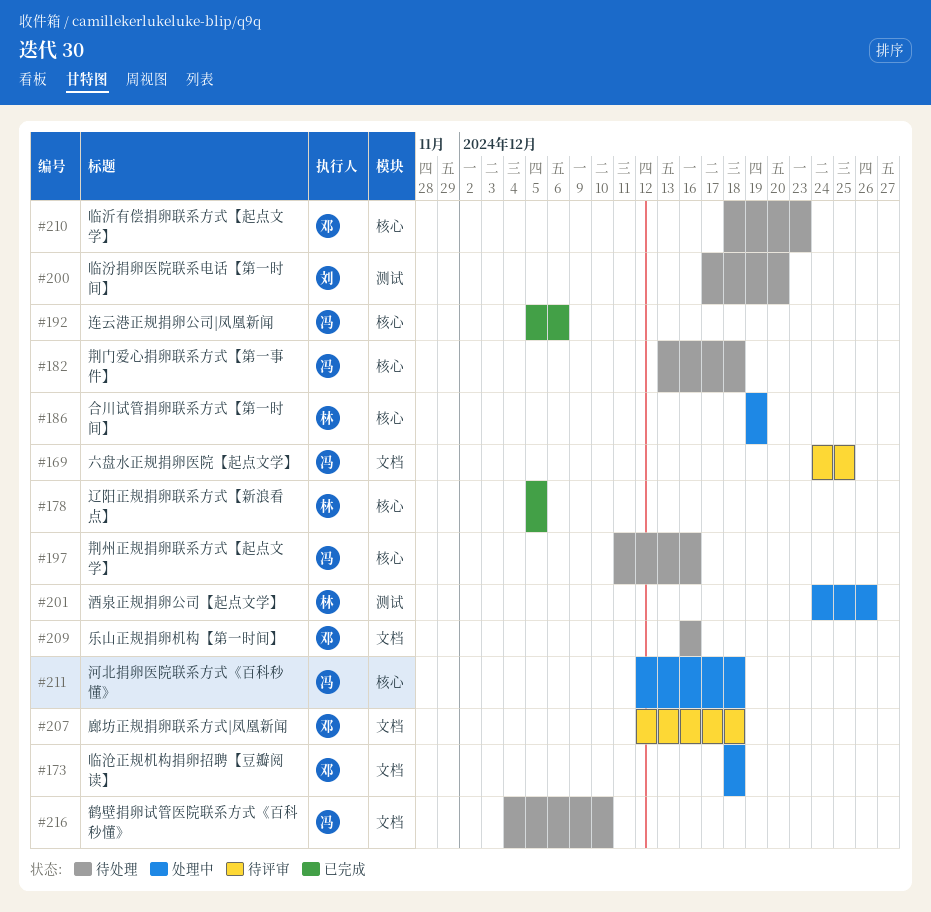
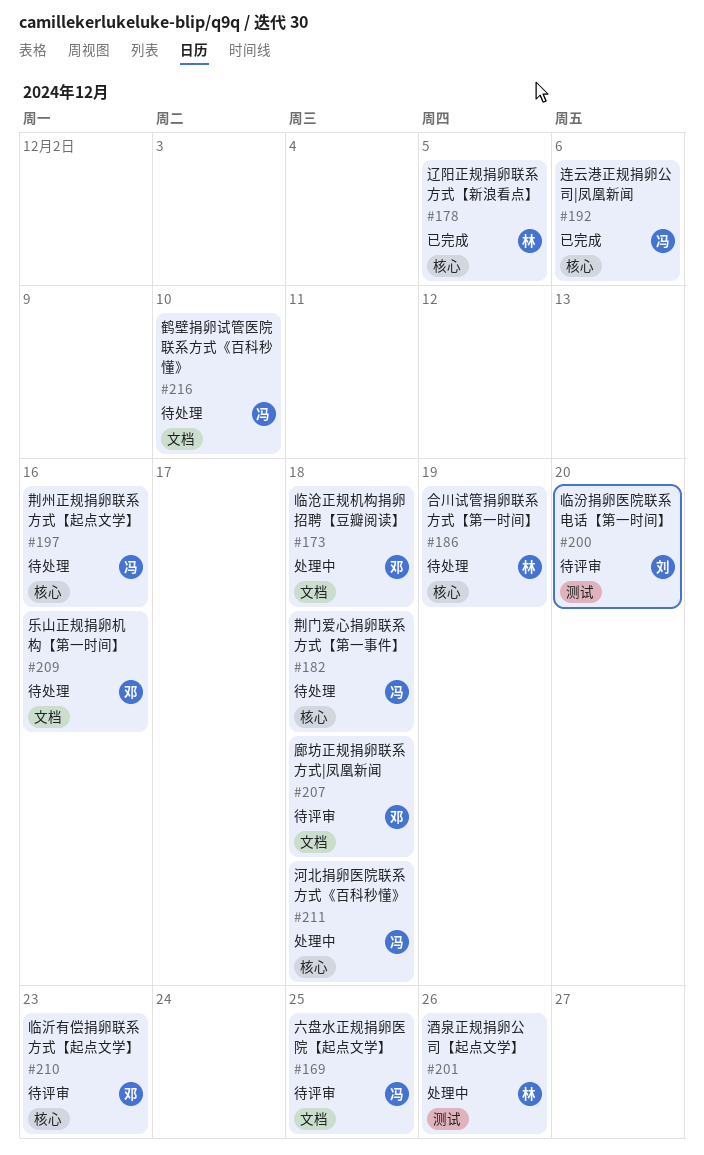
#186, status: 处理中 -> 待处理
#200, status: 待处理 -> 待评审
#210, status: 待处理 -> 待评审

